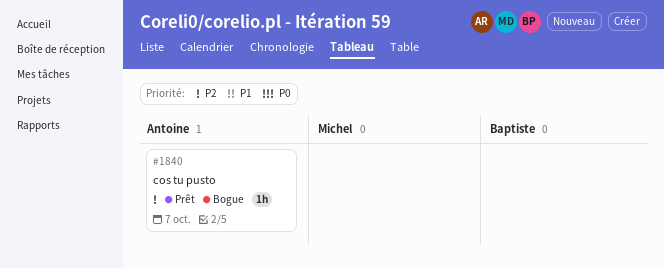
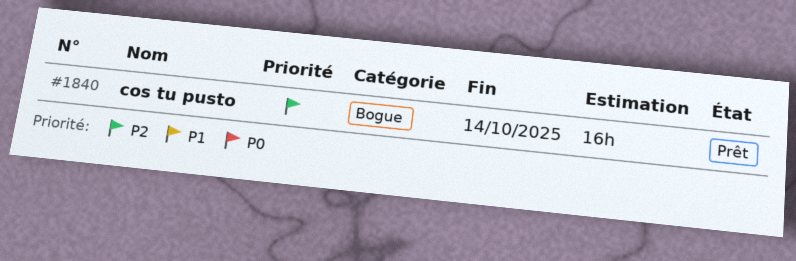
#1840, estimate: 1h -> 16h
#1840, due: Oct 7 -> Oct 14

